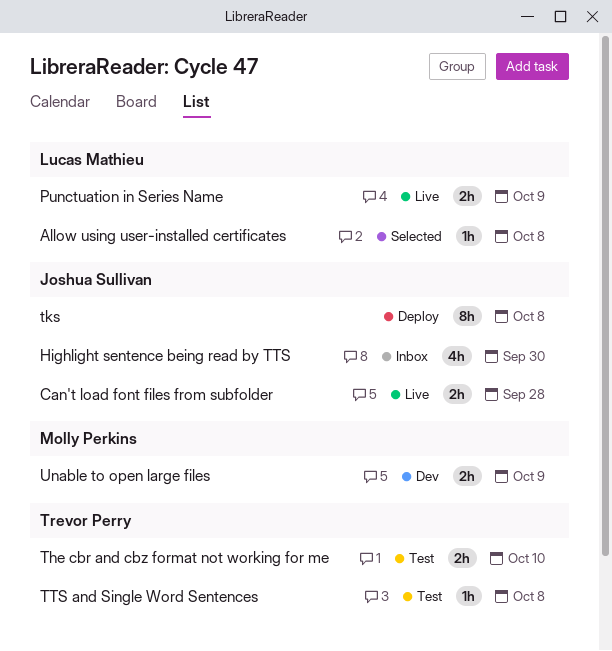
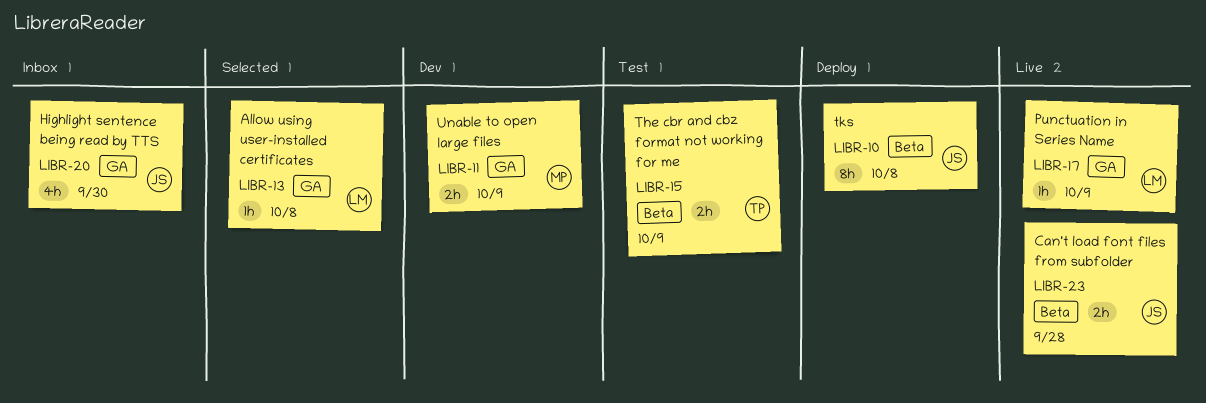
Punctuation in Series Name, estimate: 2h -> 1h
The cbr and cbz format not working for me, due: Oct 10 -> Oct 9
TTS and Single Word Sentences: present -> none

